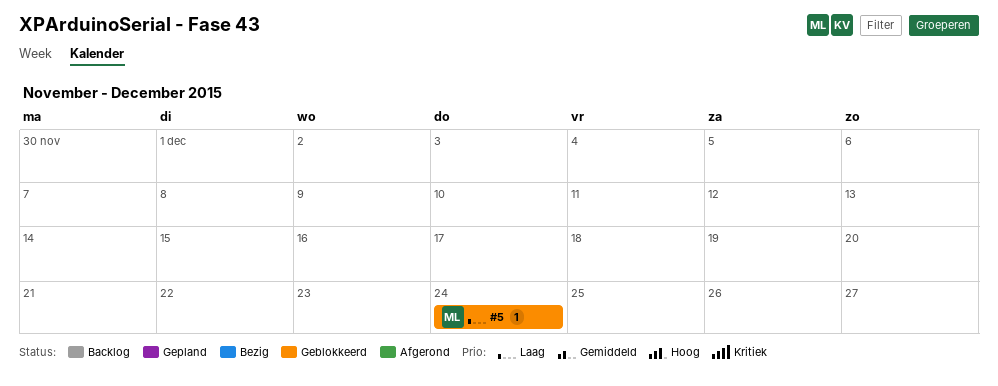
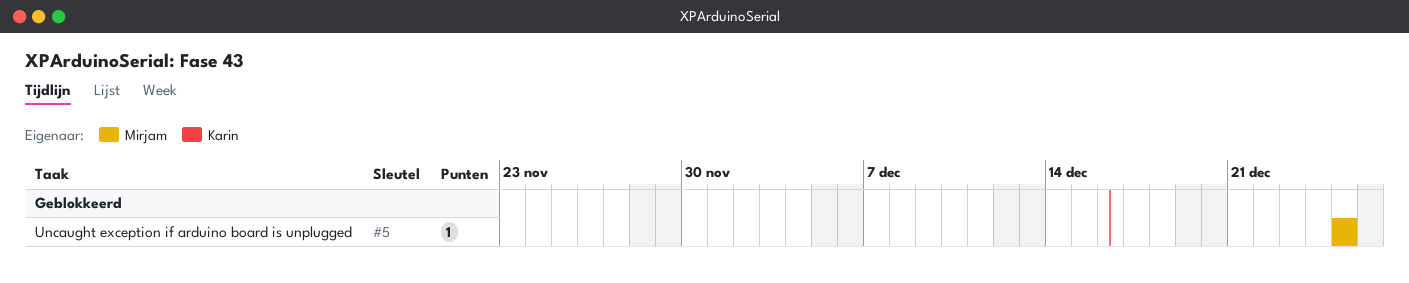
#5, start: Dec 24 -> Dec 25
#5, due: Dec 24 -> Dec 25

